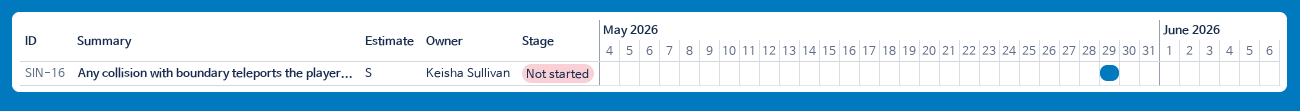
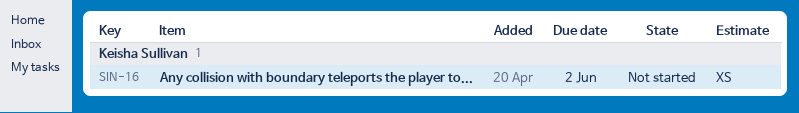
SIN-16, estimate: S -> XS
SIN-16, due: May 29 -> Jun 2

